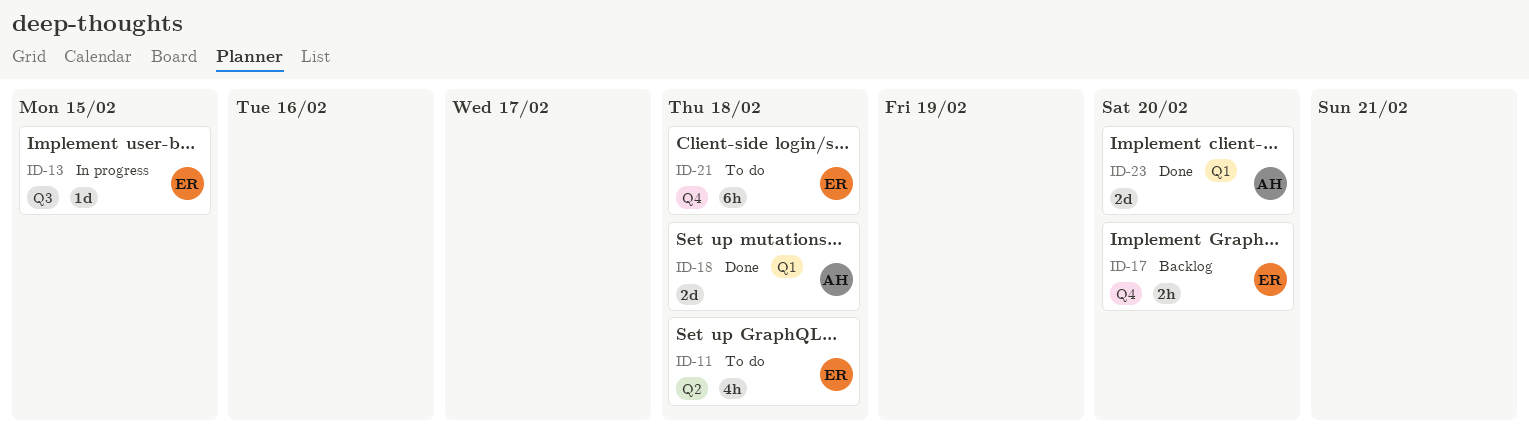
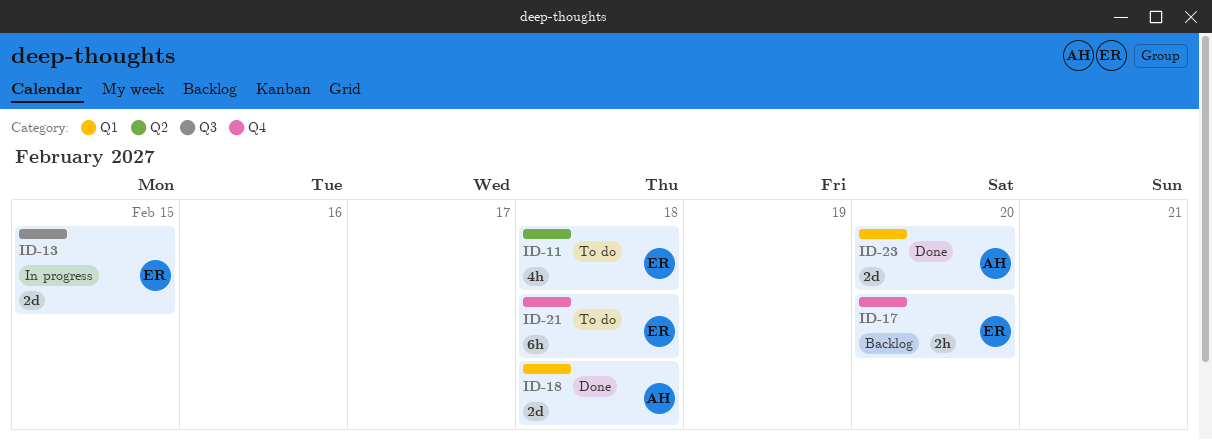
ID-13, estimate: 1d -> 2d

